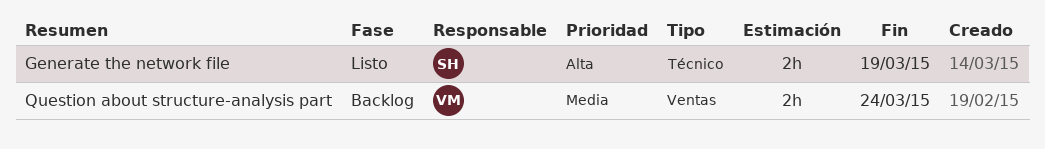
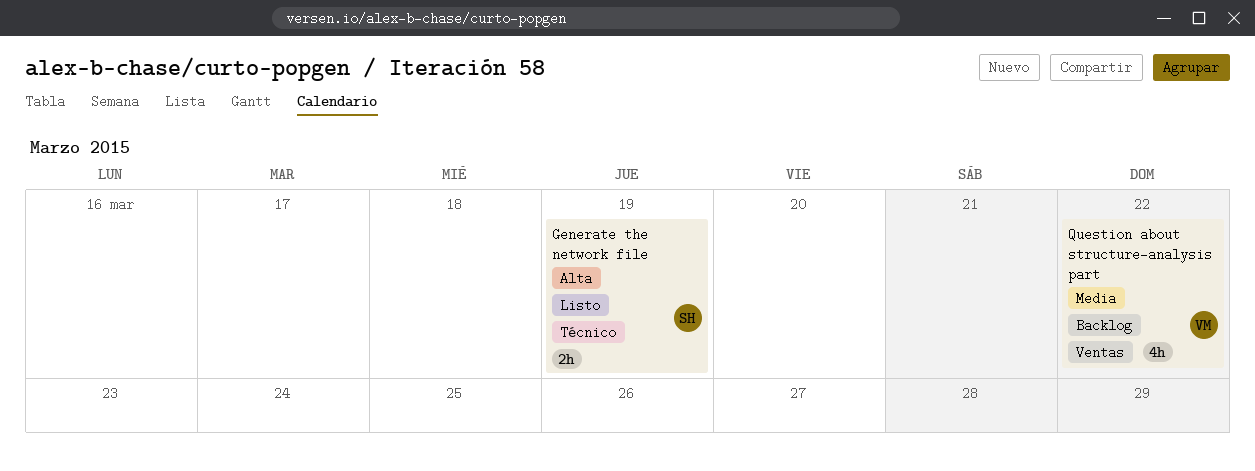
Question about structure-analysis part, estimate: 2h -> 4h
Question about structure-analysis part, due: Mar 24 -> Mar 22

